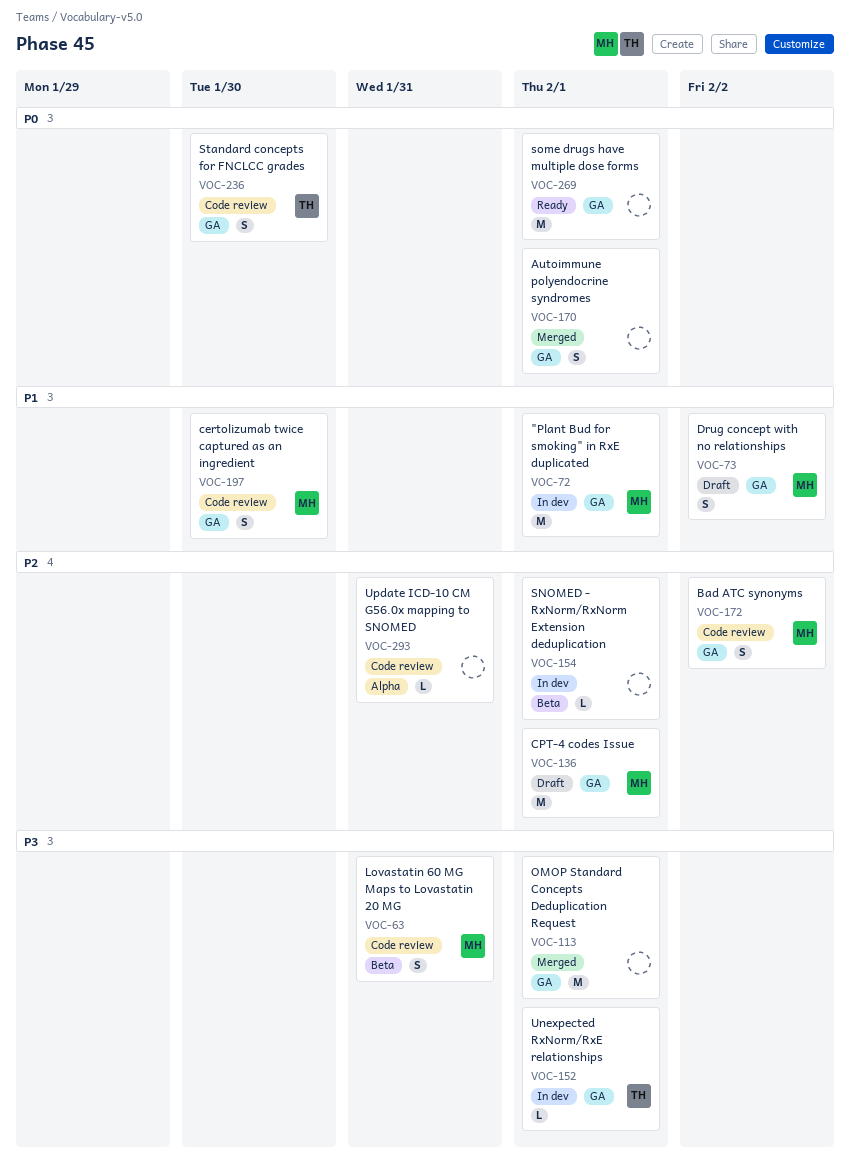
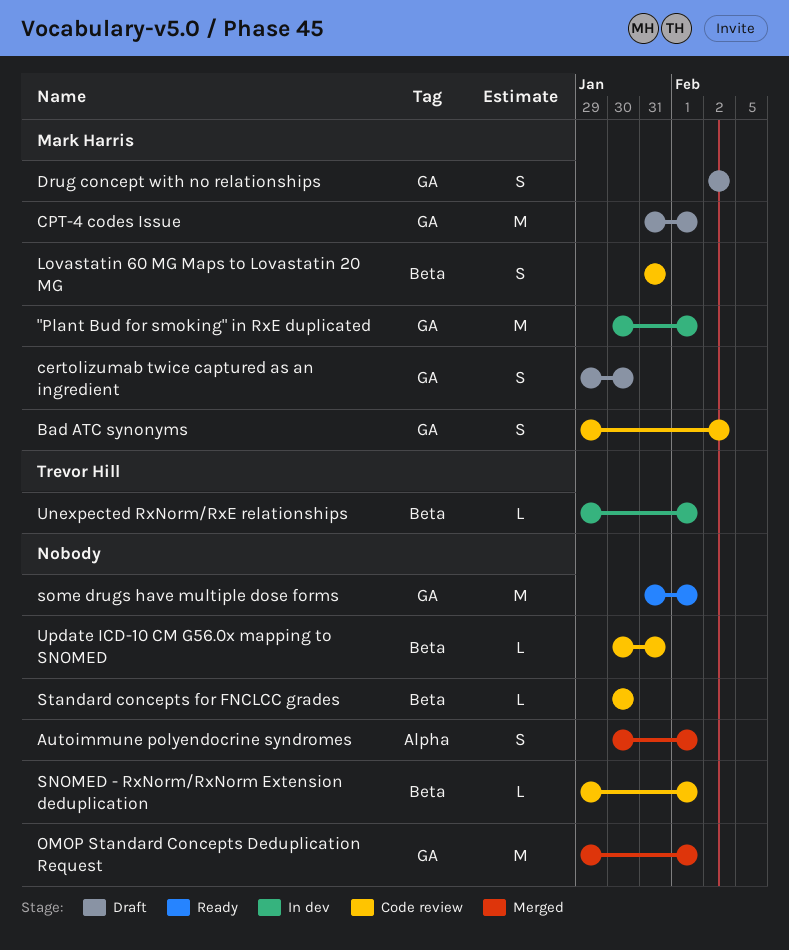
Autoimmune polyendocrine syndromes, label: GA -> Alpha
certolizumab twice captured as an ingredient, status: Code review -> Draft
SNOMED - RxNorm/RxNorm Extension deduplication, status: In dev -> Code review
Standard concepts for FNCLCC grades, owner: Trevor Hill -> none
Standard concepts for FNCLCC grades, label: GA -> Beta
Standard concepts for FNCLCC grades, estimate: S -> L
Unexpected RxNorm/RxE relationships, label: GA -> Beta
Update ICD-10 CM G56.0x mapping to SNOMED, label: Alpha -> Beta

